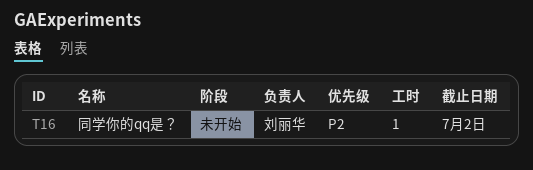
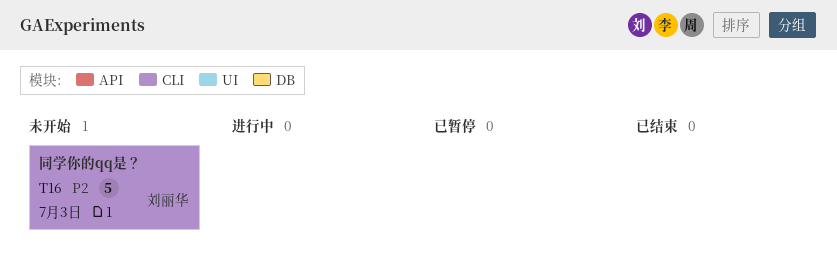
T16, estimate: 1 -> 5
T16, due: Jul 2 -> Jul 3

